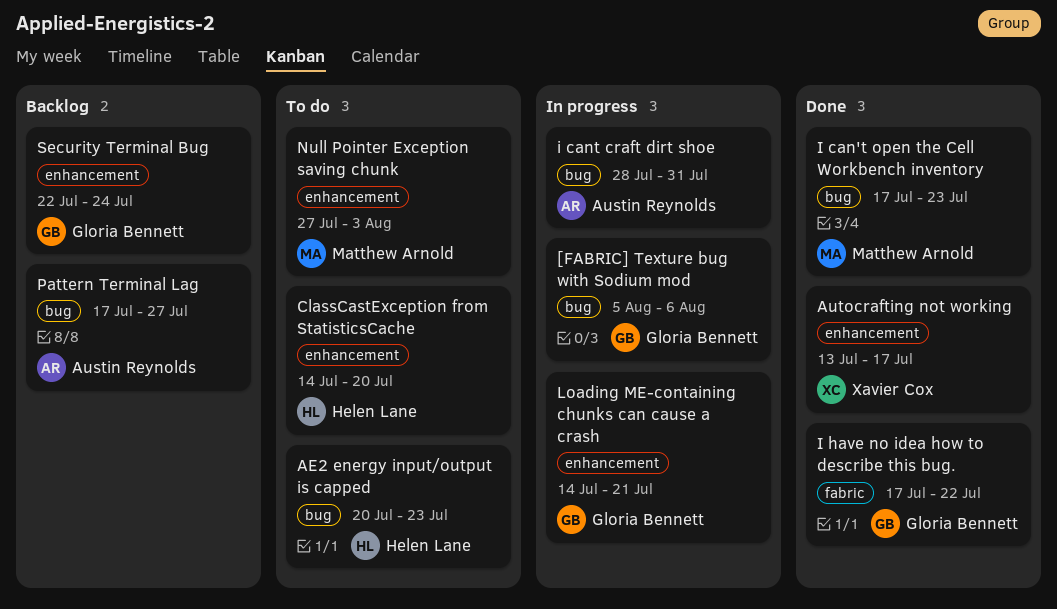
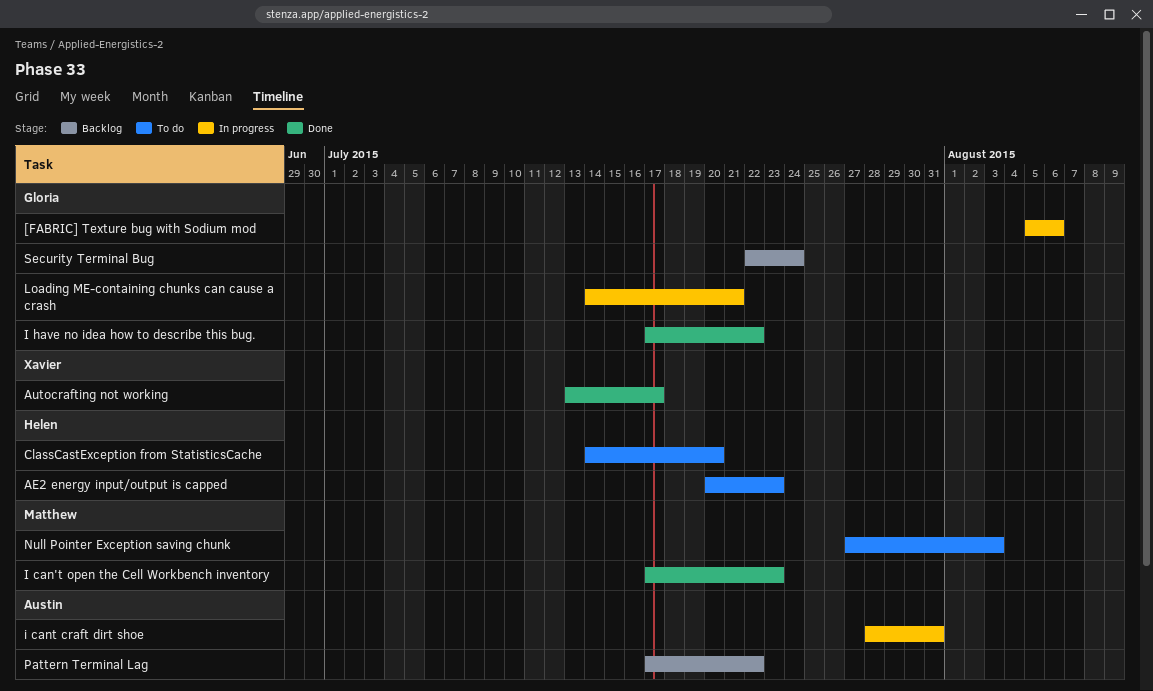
Pattern Terminal Lag, due: Jul 27 -> Jul 22

